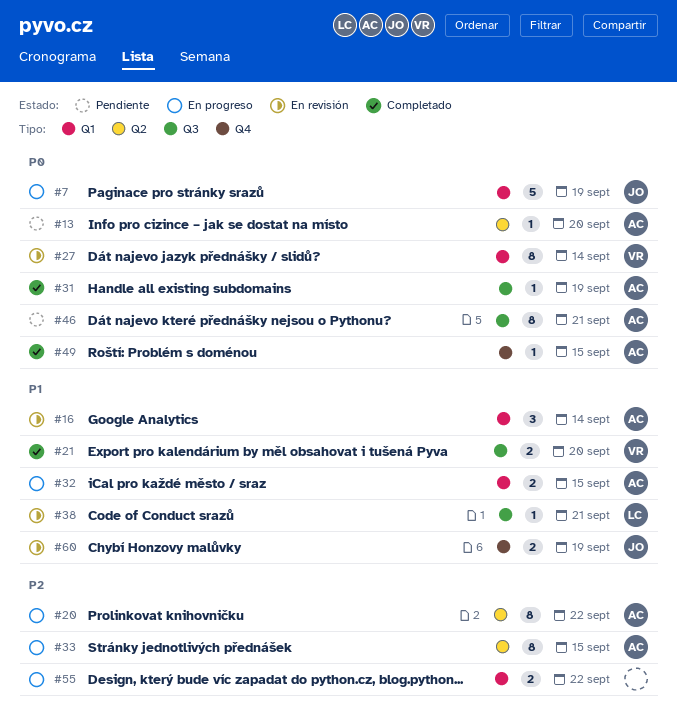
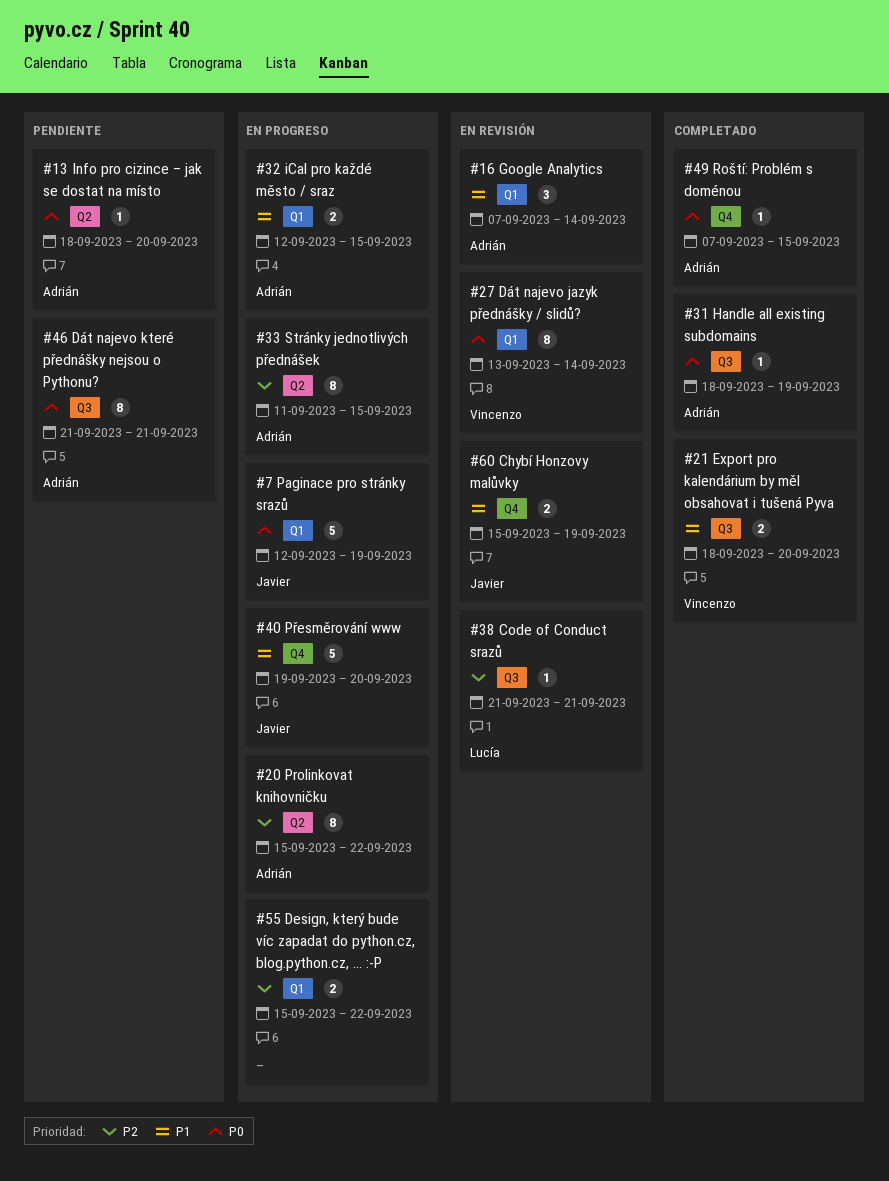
#38, priority: P1 -> P2
#40: none -> present

